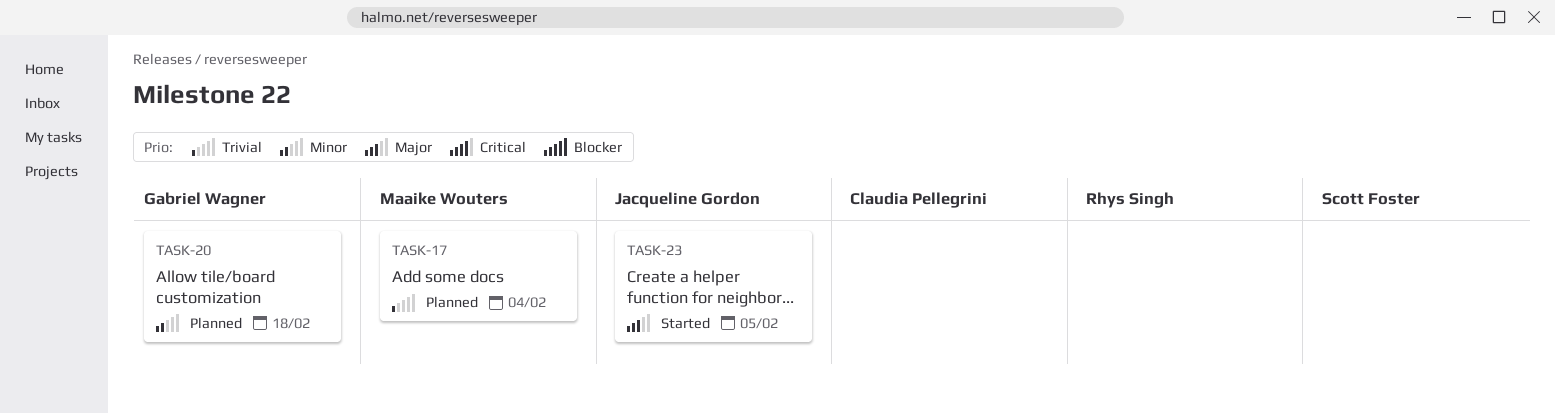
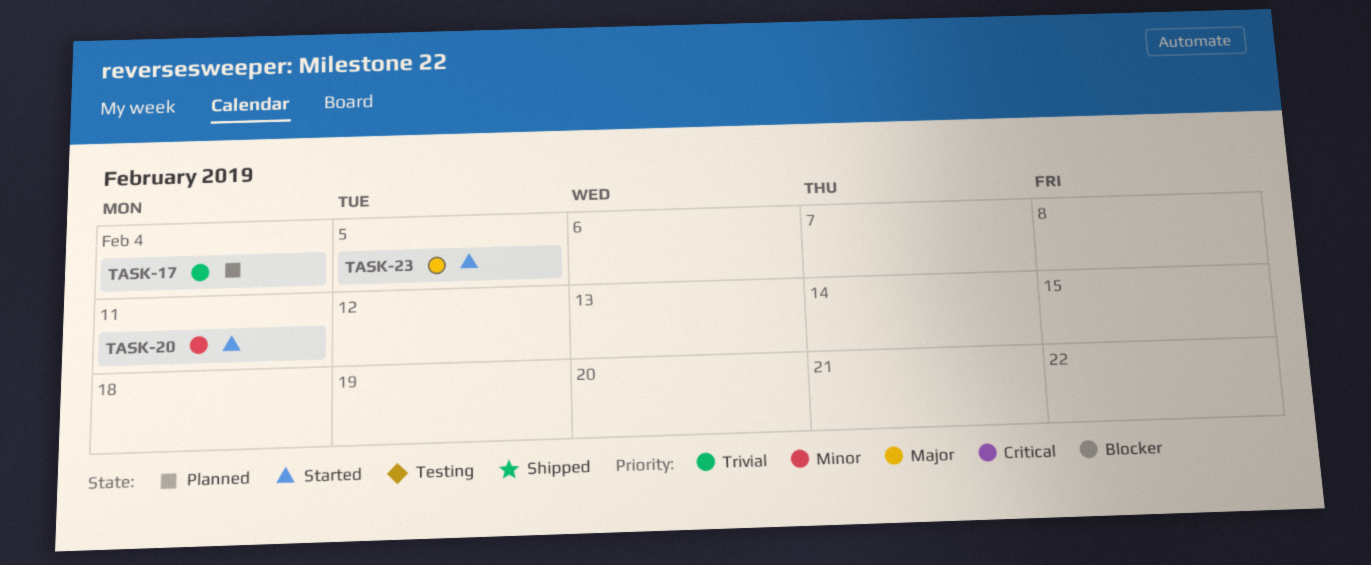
TASK-20, status: Planned -> Started
TASK-20, due: Feb 18 -> Feb 11

